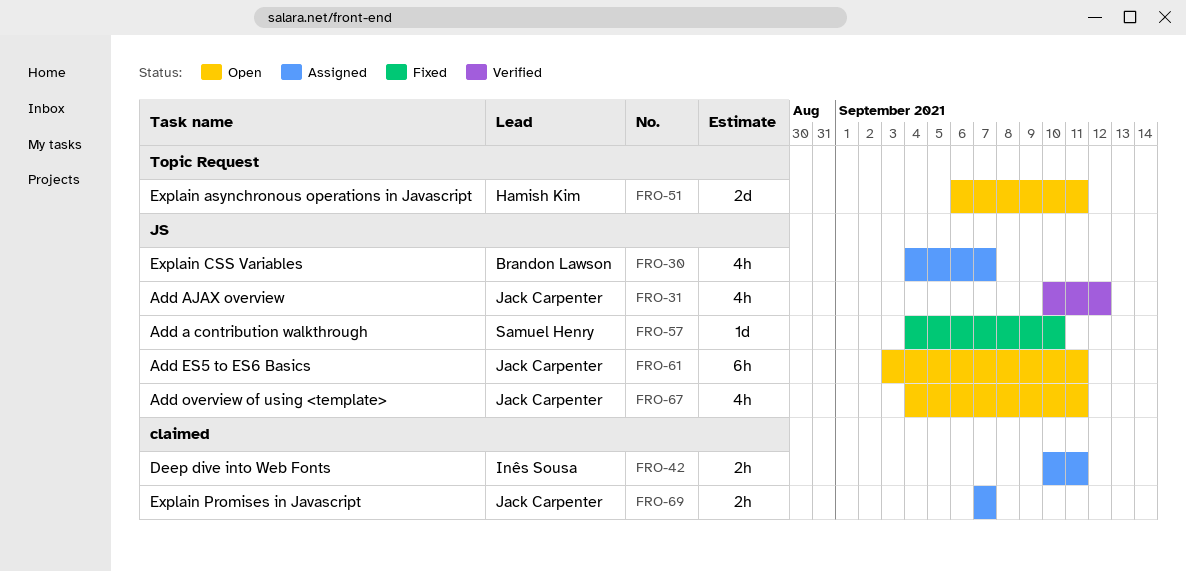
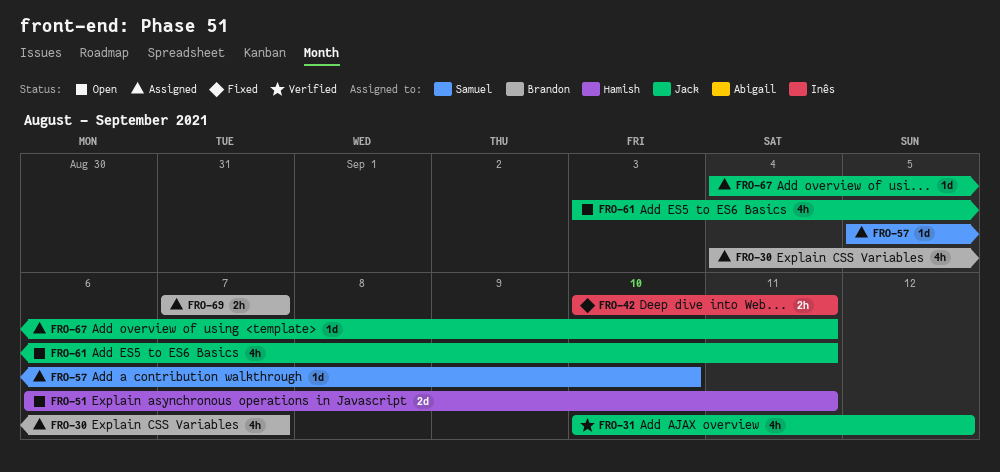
FRO-42, status: Assigned -> Fixed
FRO-57, status: Fixed -> Assigned
FRO-57, start: Sep 4 -> Sep 5
FRO-61, estimate: 6h -> 4h
FRO-67, status: Open -> Assigned
FRO-67, estimate: 4h -> 1d
FRO-69, owner: Jack Carpenter -> Brandon Lawson

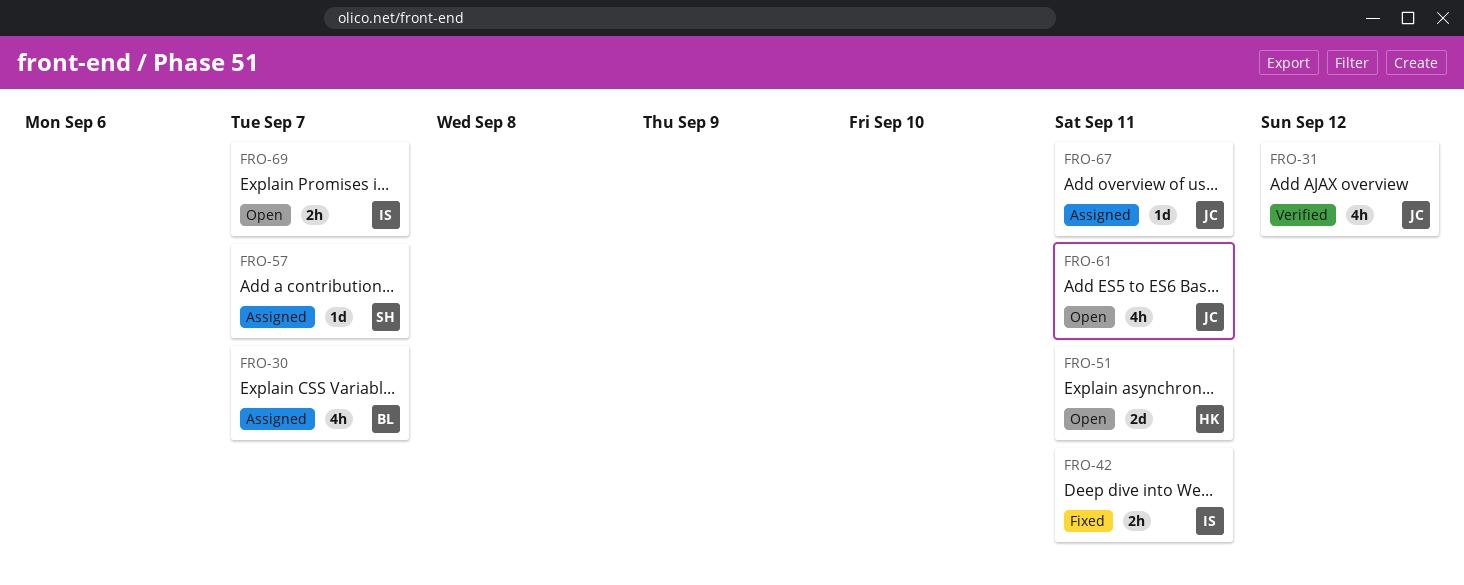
FRO-57, due: Sep 10 -> Sep 7
FRO-69, status: Assigned -> Open
FRO-69, owner: Brandon -> Inês

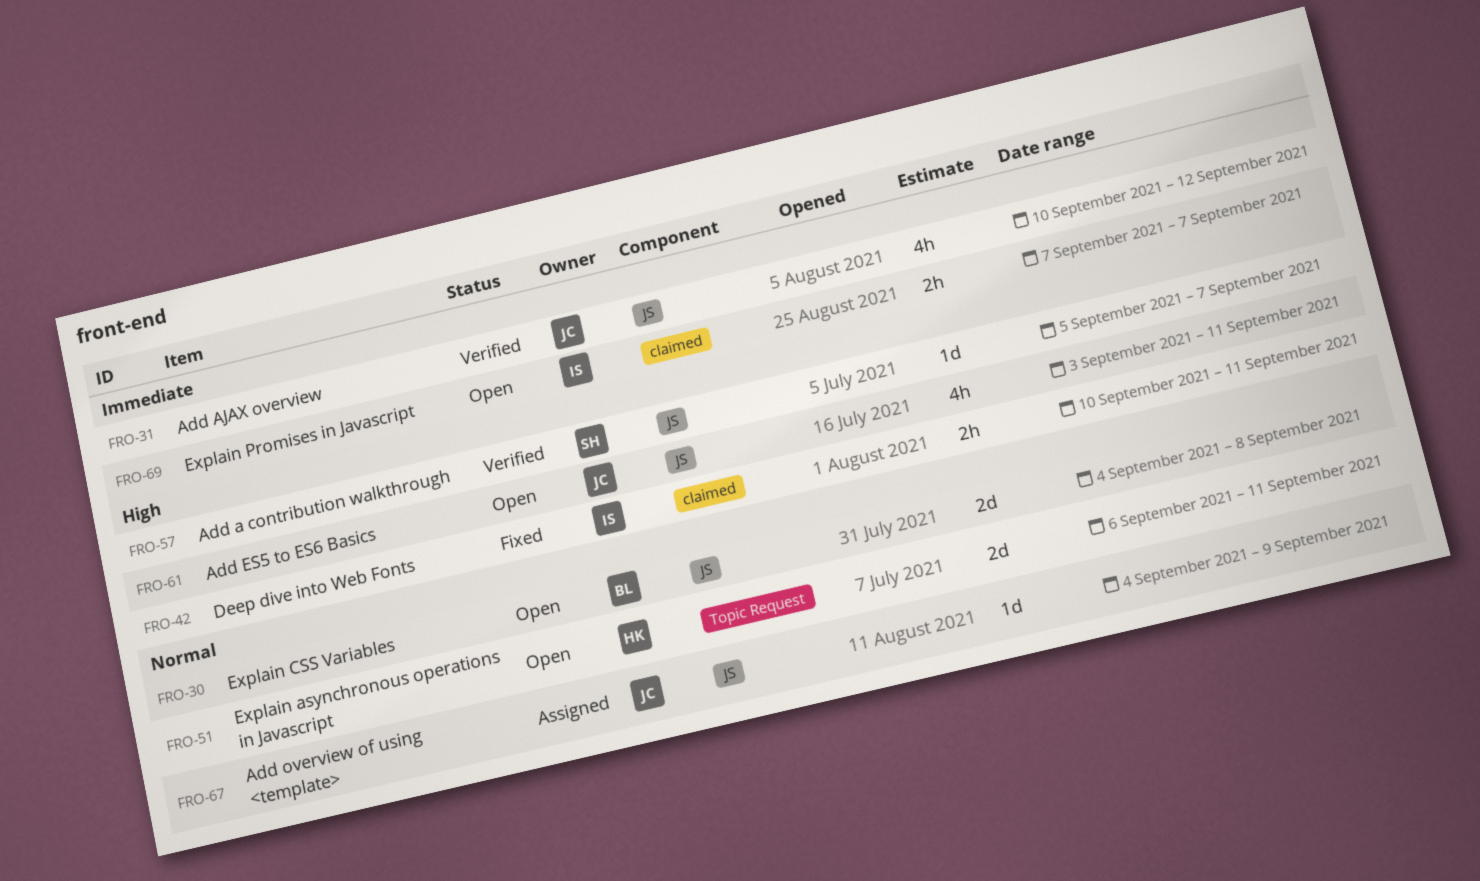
FRO-30, status: Assigned -> Open
FRO-30, estimate: 4h -> 2d
FRO-30, due: Sep 7 -> Sep 8
FRO-57, status: Assigned -> Verified
FRO-67, due: Sep 11 -> Sep 9

